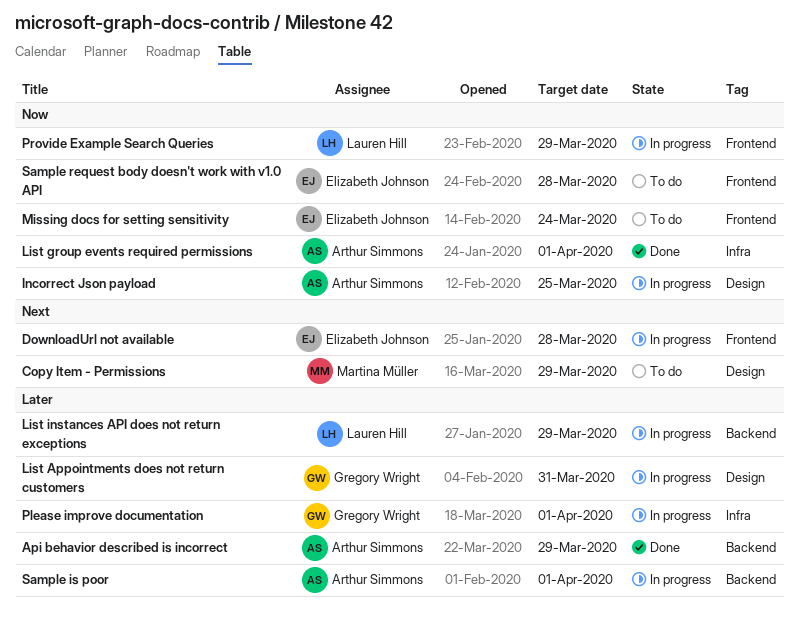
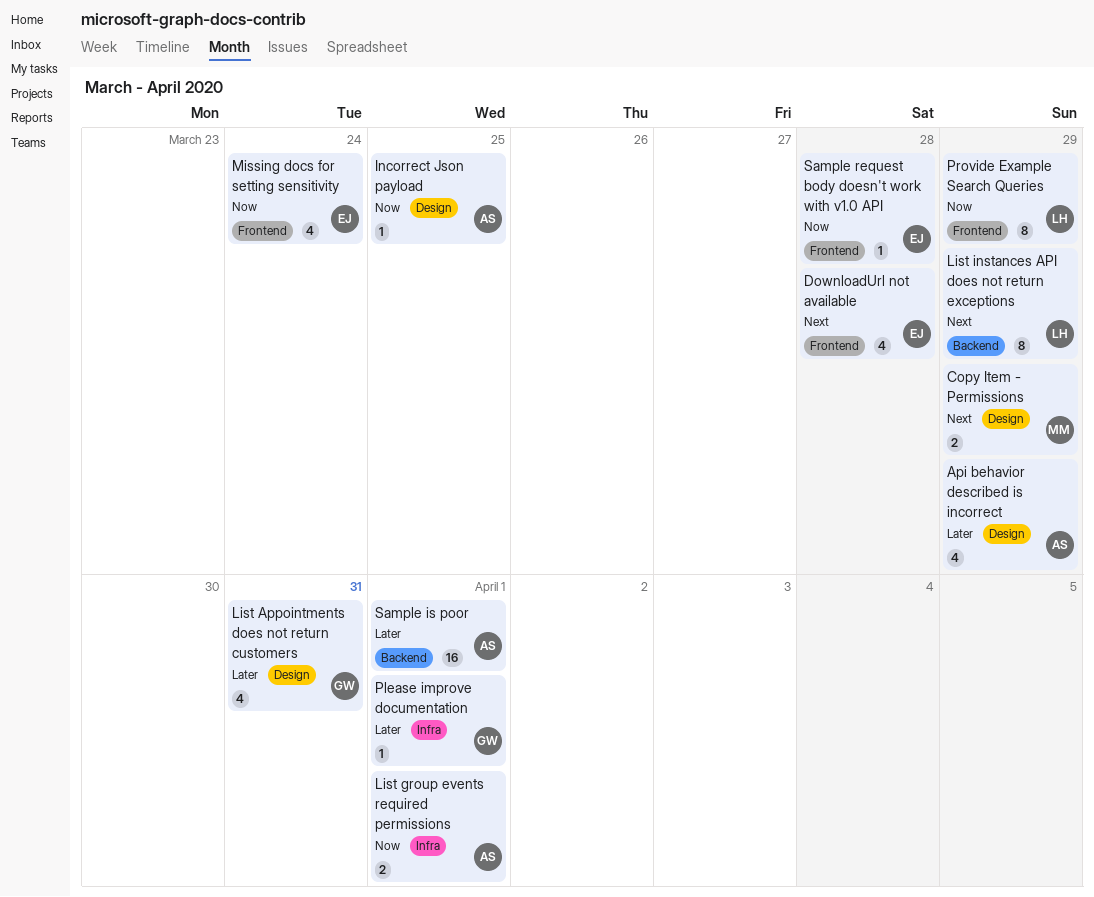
Api behavior described is incorrect, label: Backend -> Design
List instances API does not return exceptions, priority: Later -> Next

